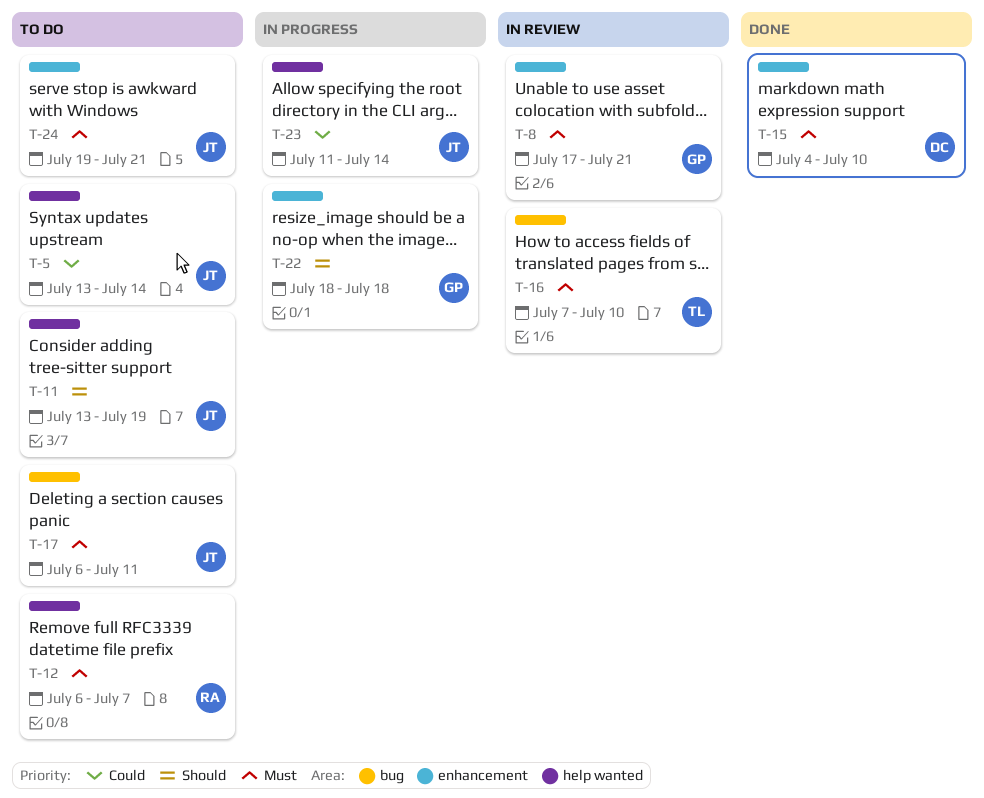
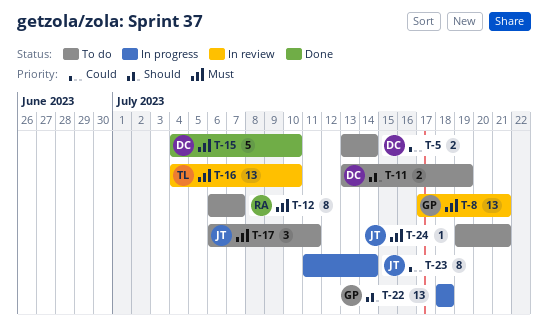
T-5, owner: JT -> DC
T-11, owner: JT -> DC
T-16, start: Jul 7 -> Jul 4

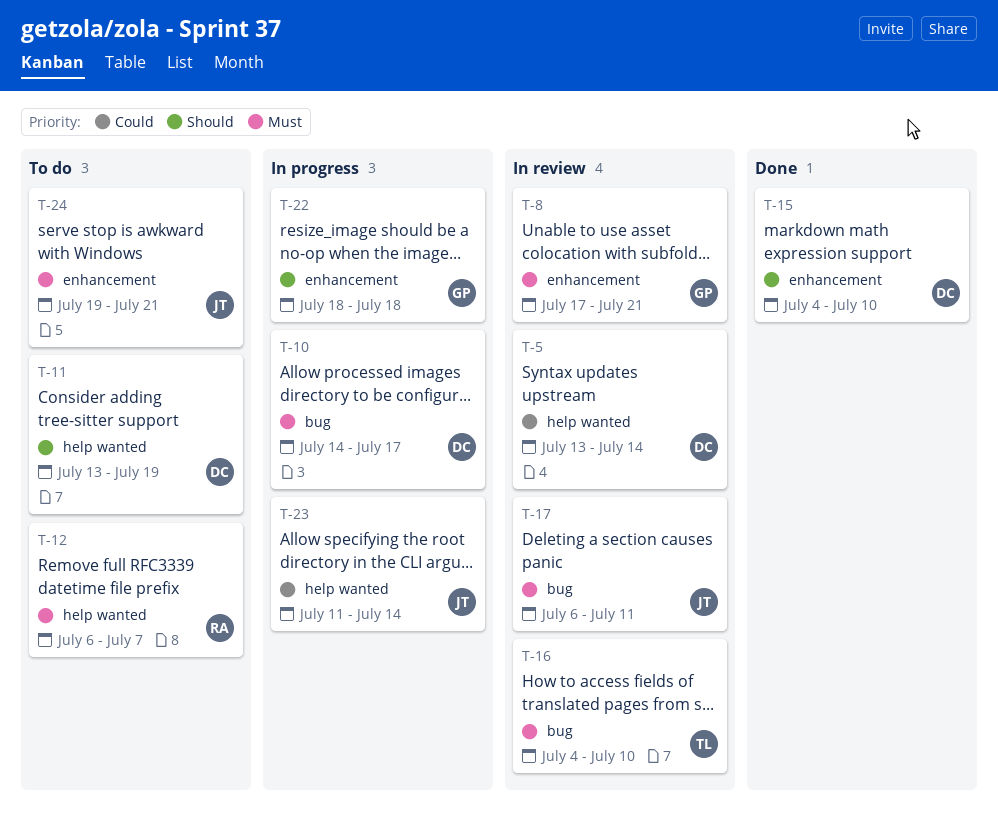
T-5, status: To do -> In review
T-10: none -> present
T-15, priority: Must -> Should
T-17, status: To do -> In review

